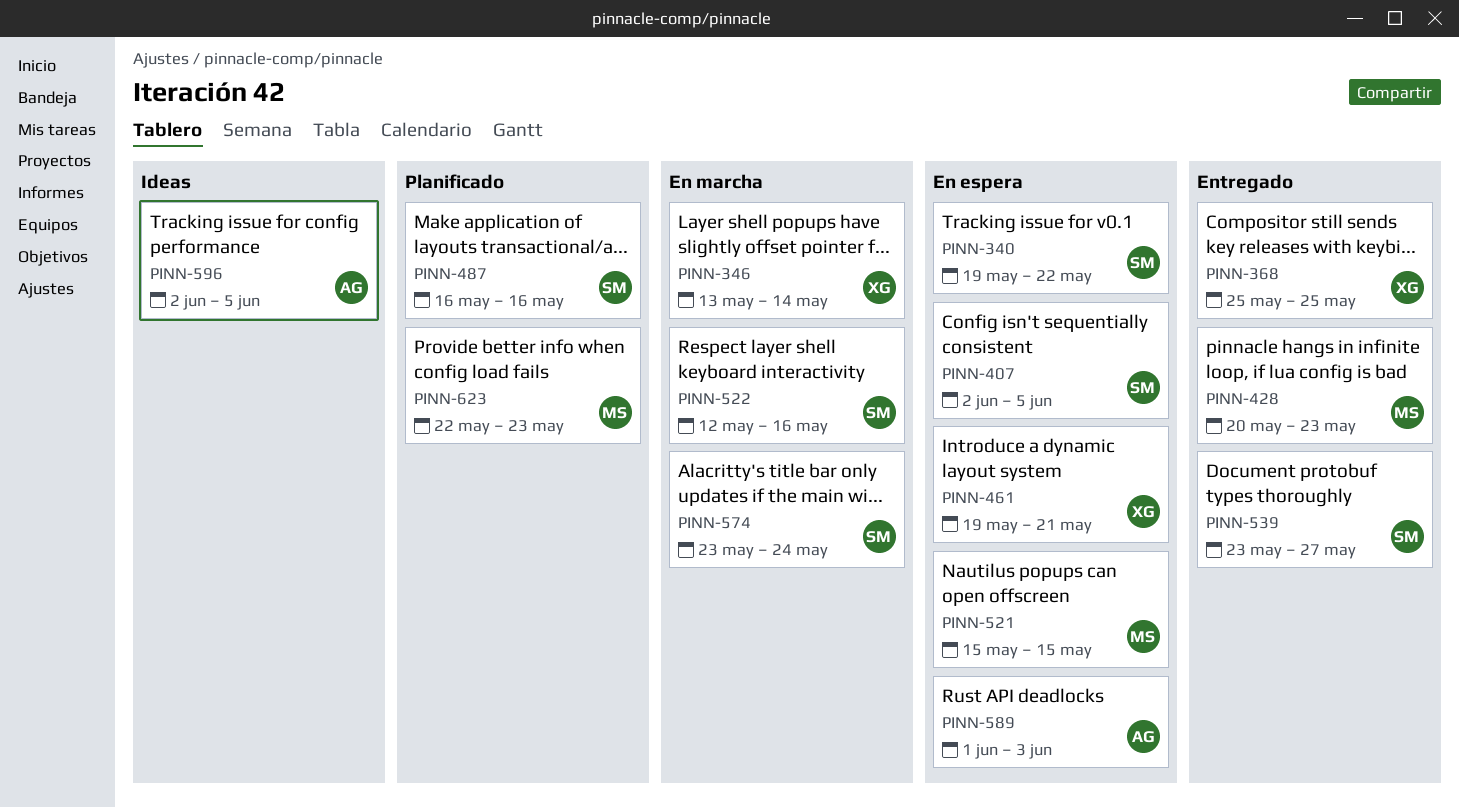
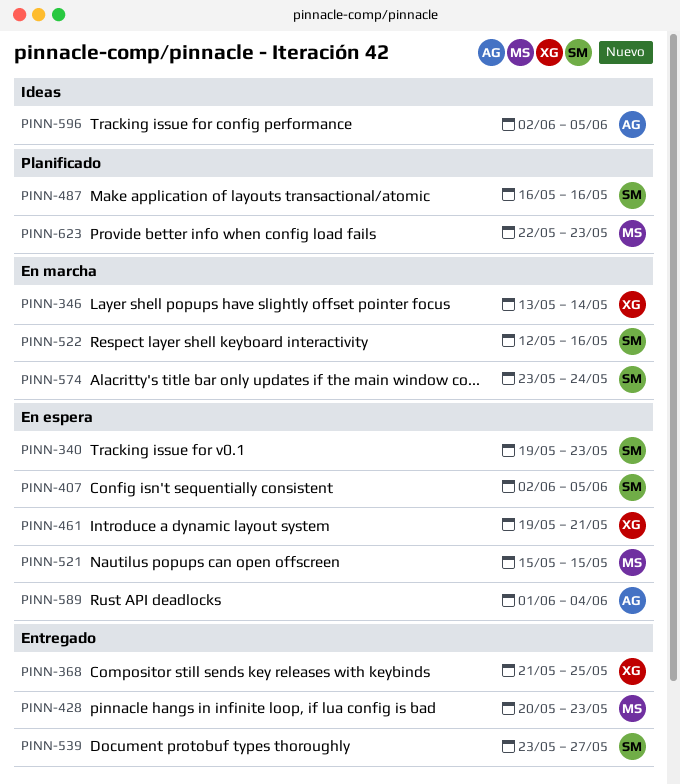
PINN-340, due: May 22 -> May 23
PINN-368, start: May 25 -> May 21
PINN-589, due: Jun 3 -> Jun 4

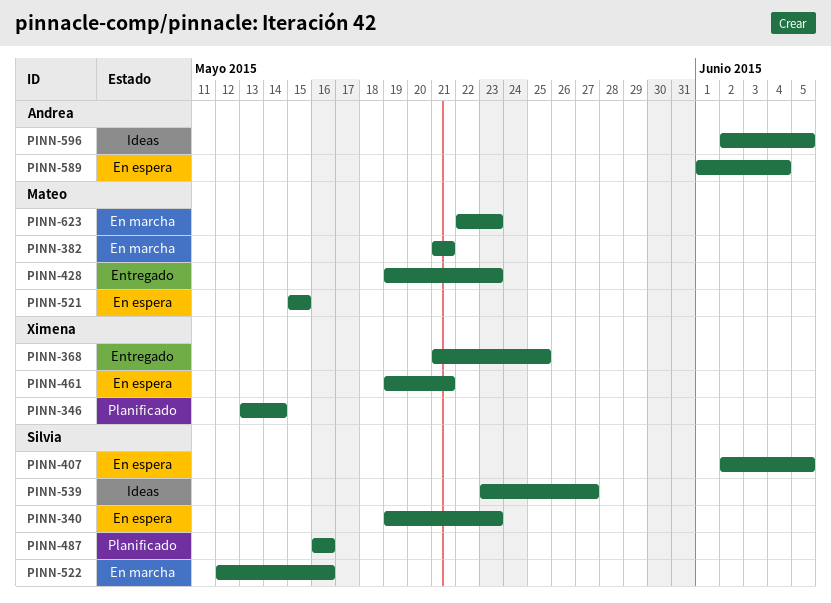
PINN-346, status: En marcha -> Planificado
PINN-382: none -> present
PINN-428, start: May 20 -> May 19
PINN-539, status: Entregado -> Ideas
PINN-574: present -> none
PINN-623, status: Planificado -> En marcha

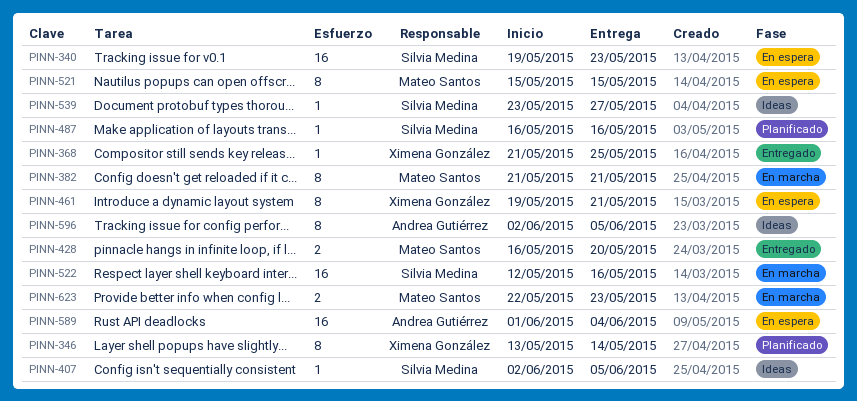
PINN-407, status: En espera -> Ideas
PINN-428, start: May 19 -> May 16
PINN-428, due: May 23 -> May 20

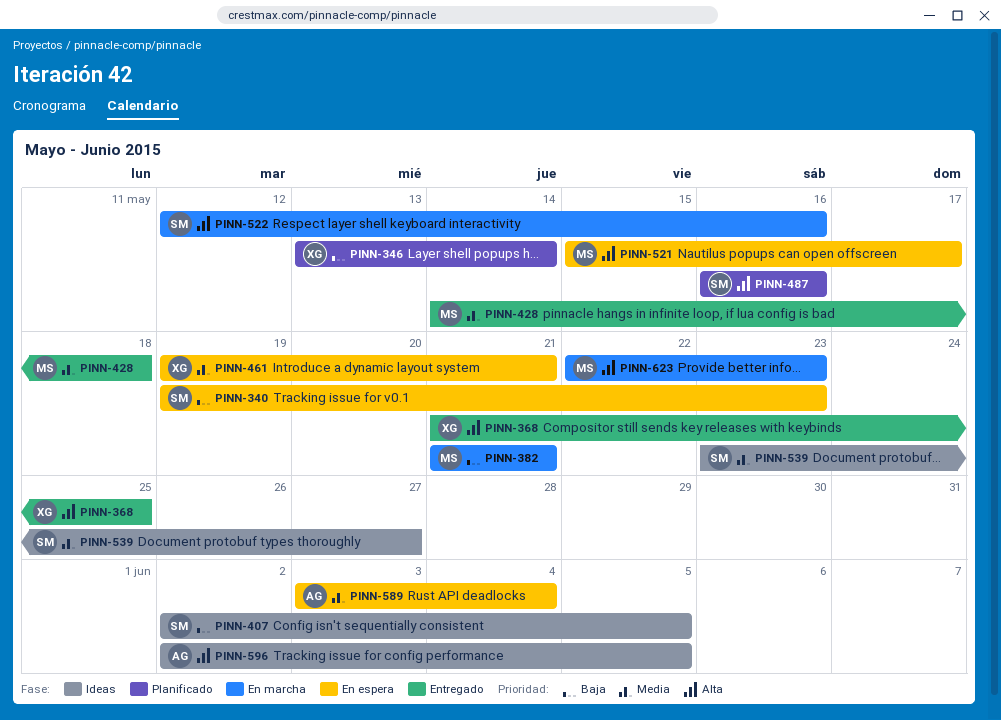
PINN-428, start: May 16 -> May 14
PINN-428, due: May 20 -> May 18
PINN-521, due: May 15 -> May 17
PINN-589, start: Jun 1 -> Jun 3

